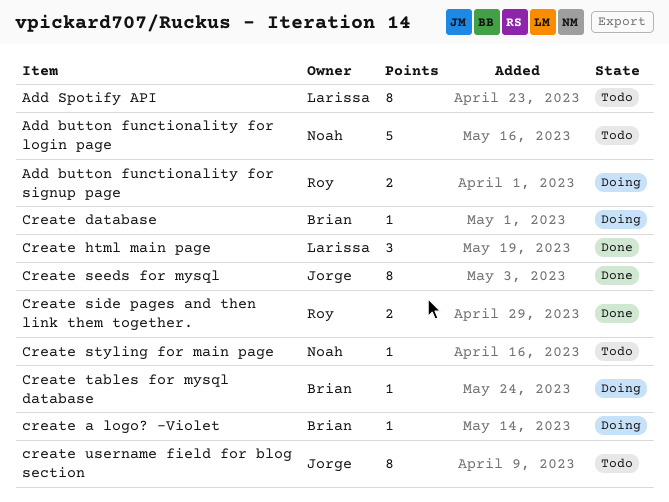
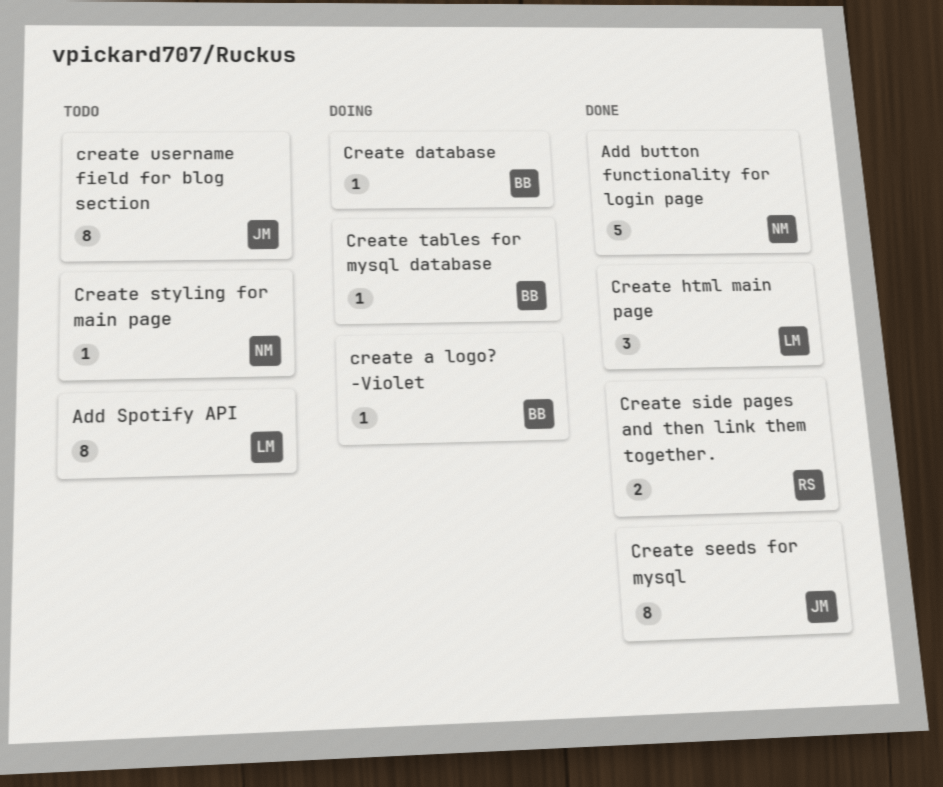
Add button functionality for login page, status: Todo -> Done
Add button functionality for signup page: present -> none

